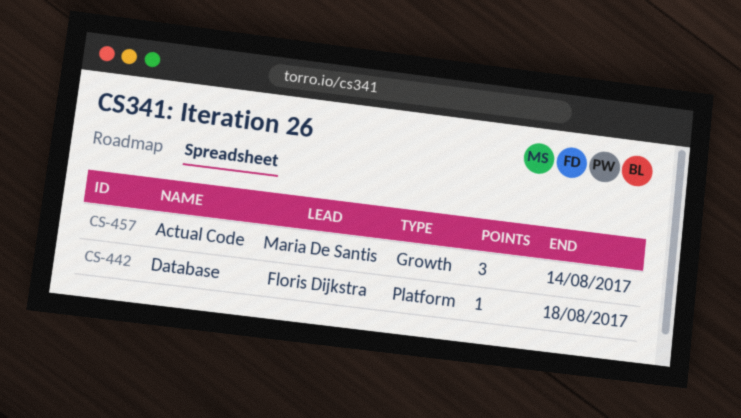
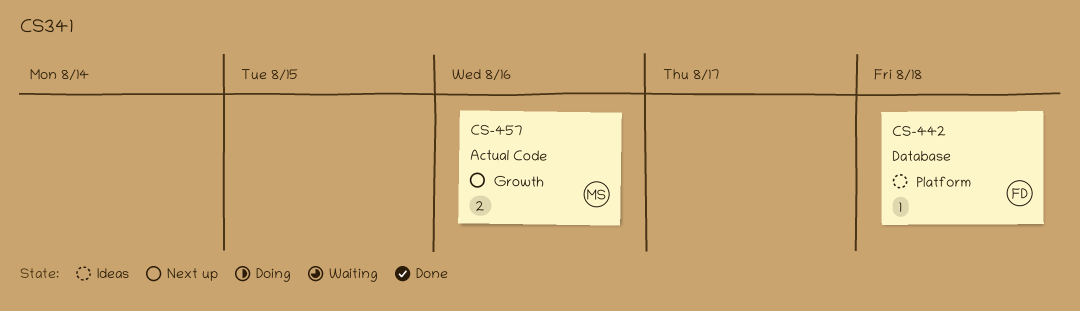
CS-457, estimate: 3 -> 2
CS-457, due: Aug 14 -> Aug 16

